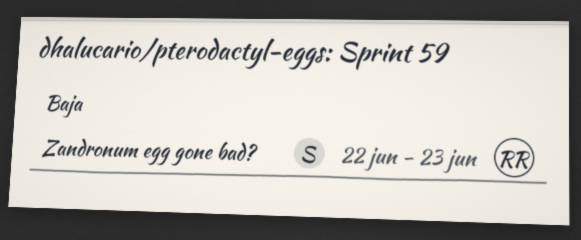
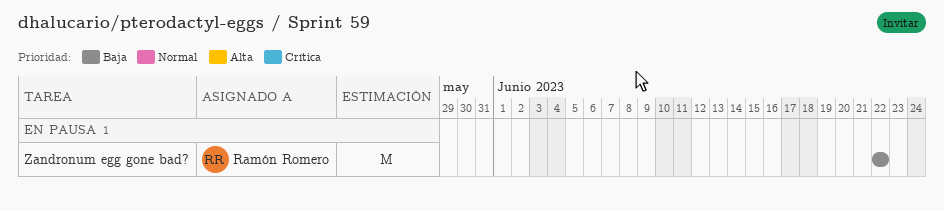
Zandronum egg gone bad?, estimate: S -> M
Zandronum egg gone bad?, due: Jun 23 -> Jun 22

